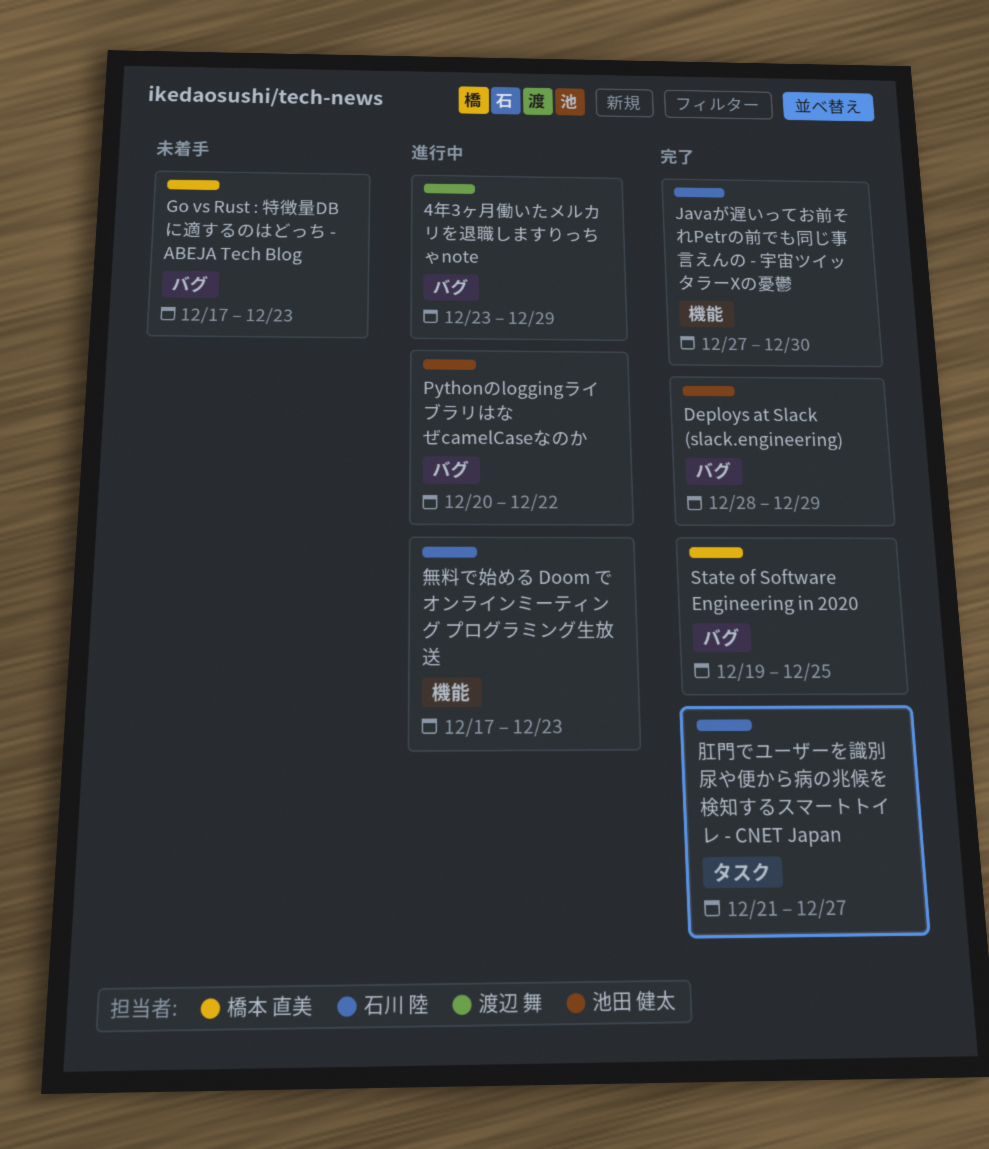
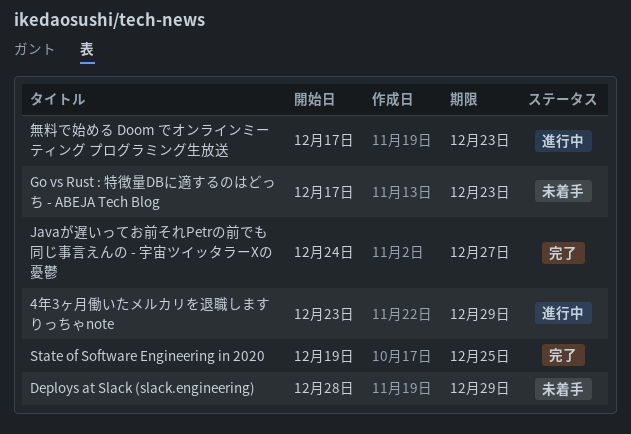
Deploys at Slack (slack.engineering), status: 完了 -> 未着手
Javaが遅いってお前それPetrの前でも同じ事言えんの - 宇宙ツイッタラーXの憂鬱, start: Dec 27 -> Dec 24
Javaが遅いってお前それPetrの前でも同じ事言えんの - 宇宙ツイッタラーXの憂鬱, due: Dec 30 -> Dec 27
PythonのloggingライブラリはなぜcamelCaseなのか: present -> none
肛門でユーザーを識別尿や便から病の兆候を検知するスマートトイレ - CNET Japan: present -> none

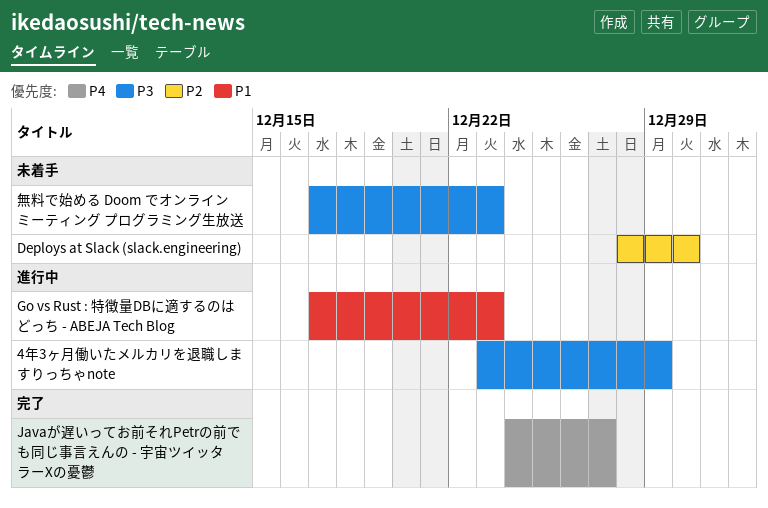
Deploys at Slack (slack.engineering), due: Dec 29 -> Dec 30
Go vs Rust : 特徴量DBに適するのはどっち - ABEJA Tech Blog, status: 未着手 -> 進行中
State of Software Engineering in 2020: present -> none
無料で始める Doom でオンラインミーティング プログラミング生放送, status: 進行中 -> 未着手

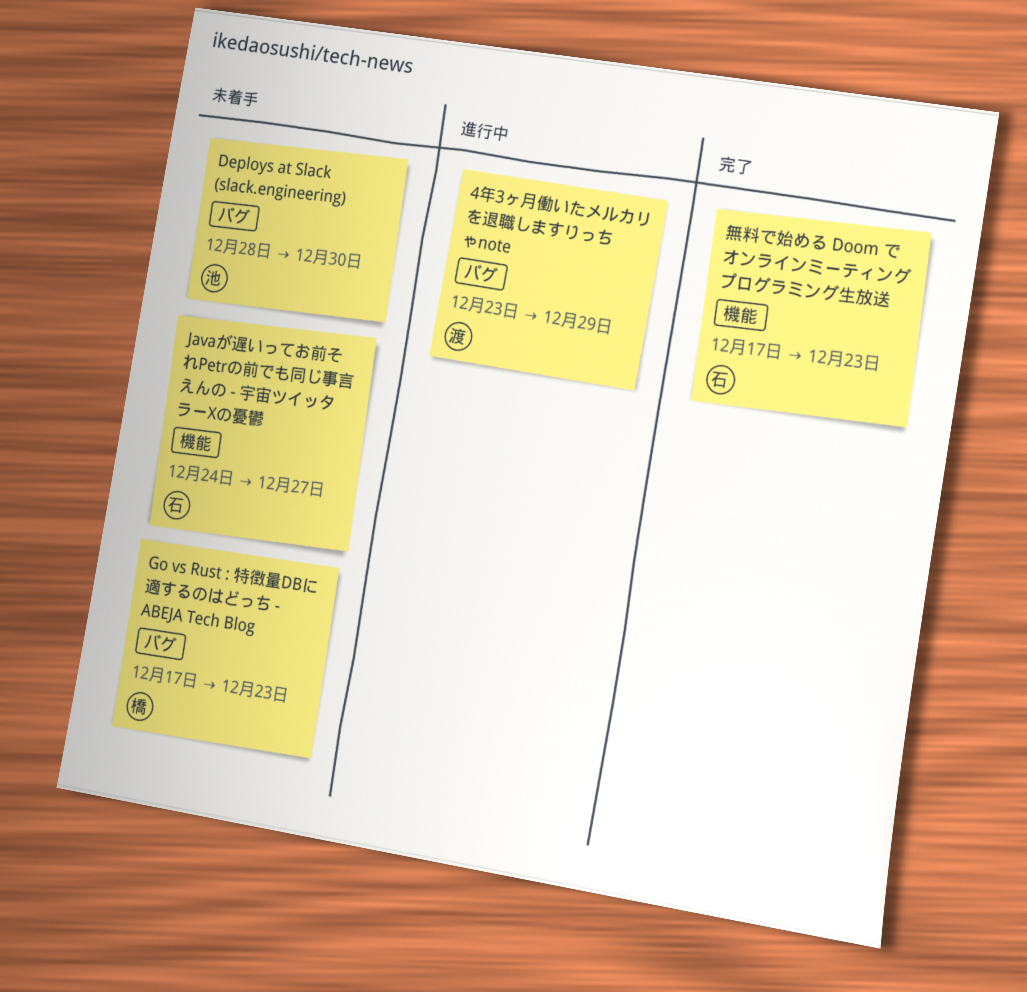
Go vs Rust : 特徴量DBに適するのはどっち - ABEJA Tech Blog, status: 進行中 -> 未着手
Javaが遅いってお前それPetrの前でも同じ事言えんの - 宇宙ツイッタラーXの憂鬱, status: 完了 -> 未着手
無料で始める Doom でオンラインミーティング プログラミング生放送, status: 未着手 -> 完了

